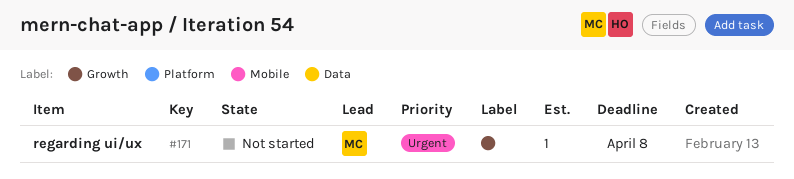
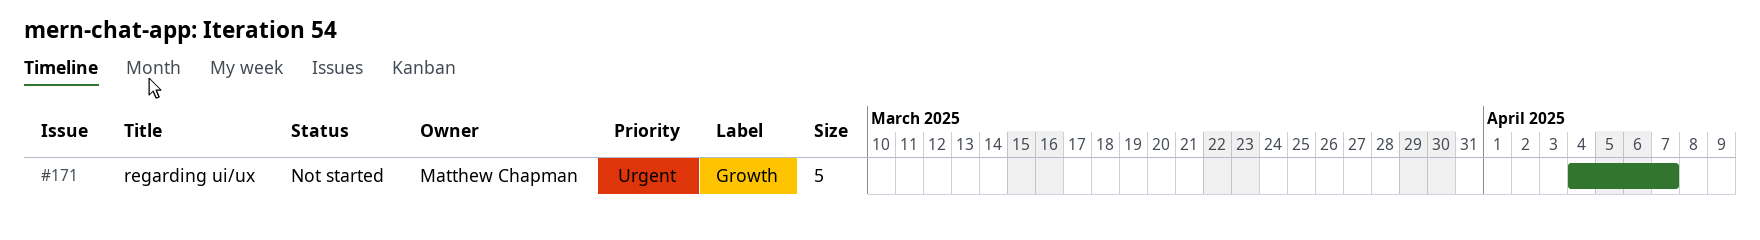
#171, estimate: 1 -> 5
#171, due: Apr 8 -> Apr 7

